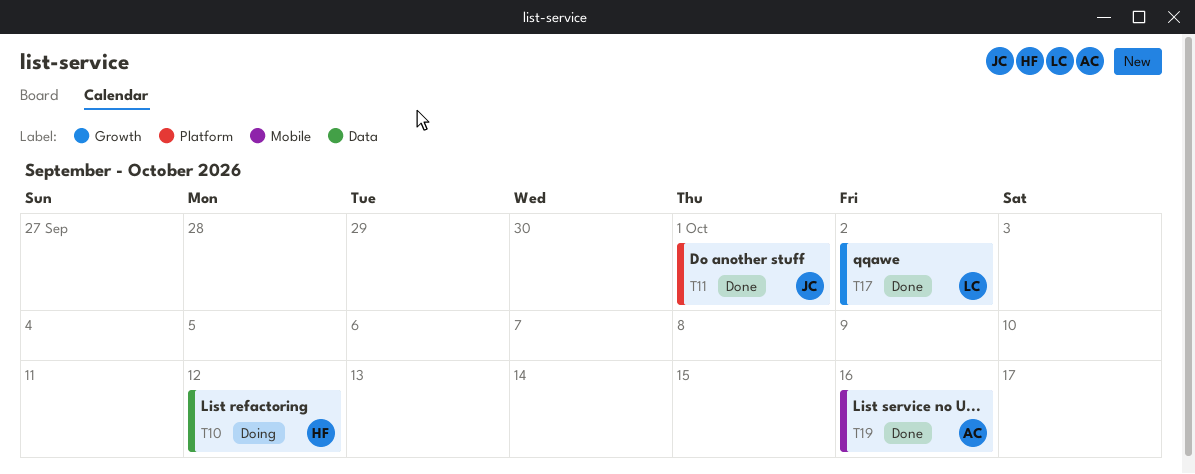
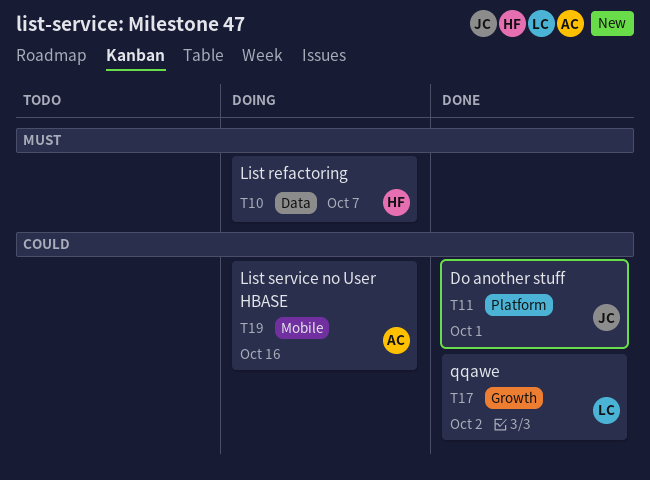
T10, due: Oct 12 -> Oct 7
T19, status: Done -> Doing

